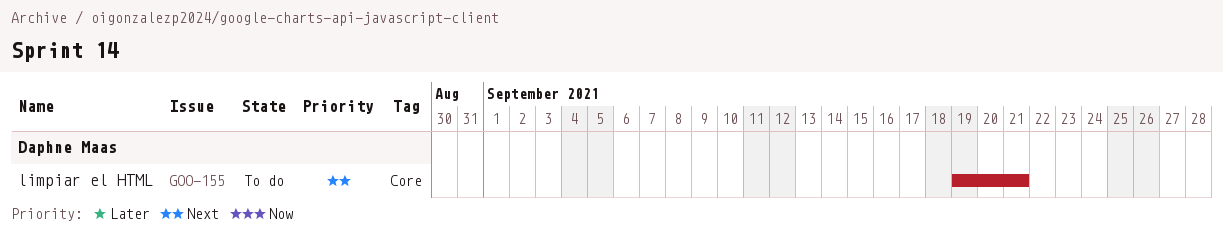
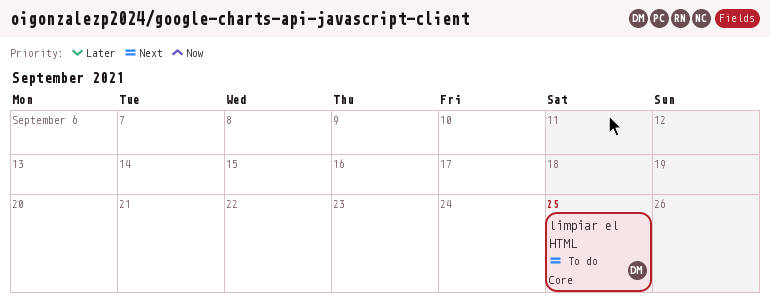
limpiar el HTML, due: Sep 21 -> Sep 25

